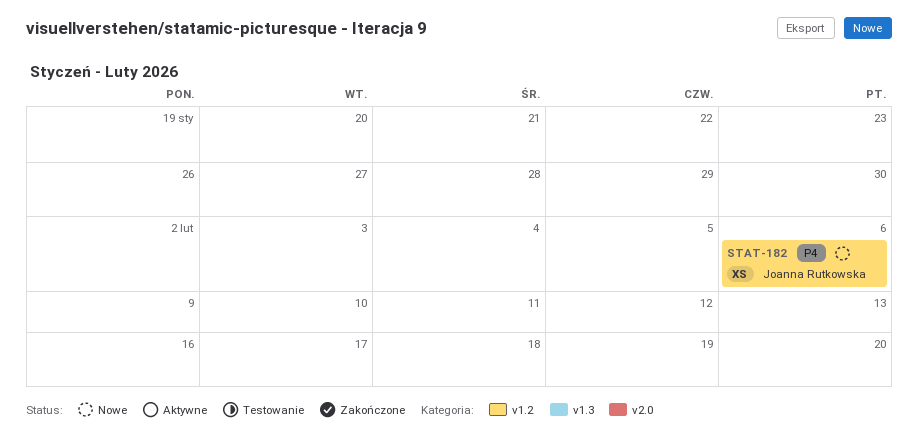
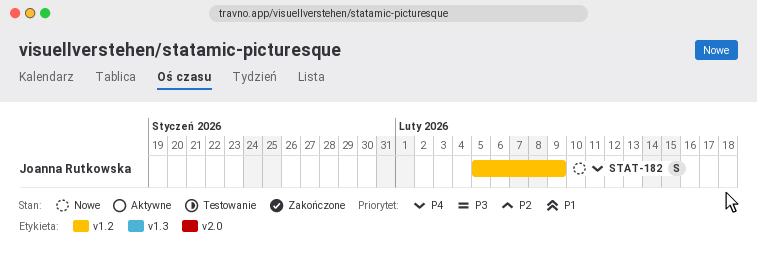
STAT-182, estimate: XS -> S
STAT-182, due: Feb 6 -> Feb 9

